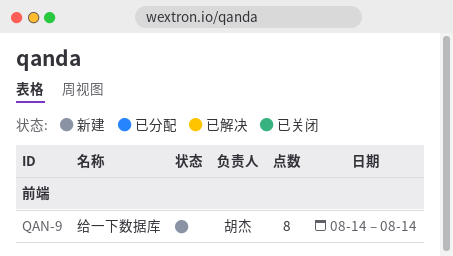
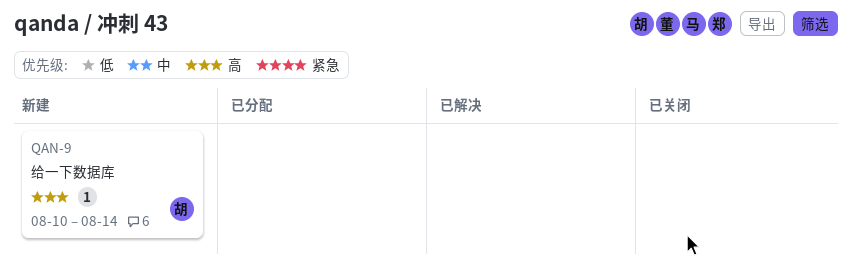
QAN-9, estimate: 8 -> 1
QAN-9, start: Aug 14 -> Aug 10

